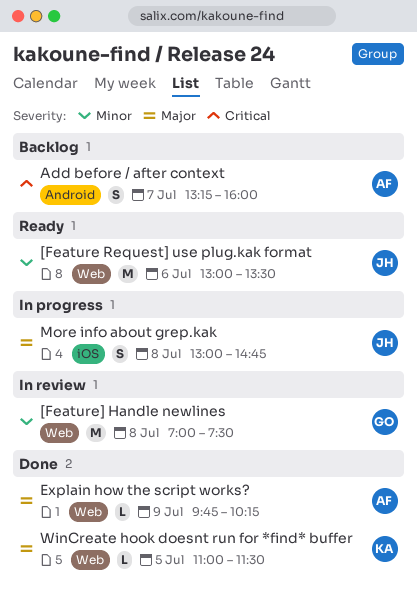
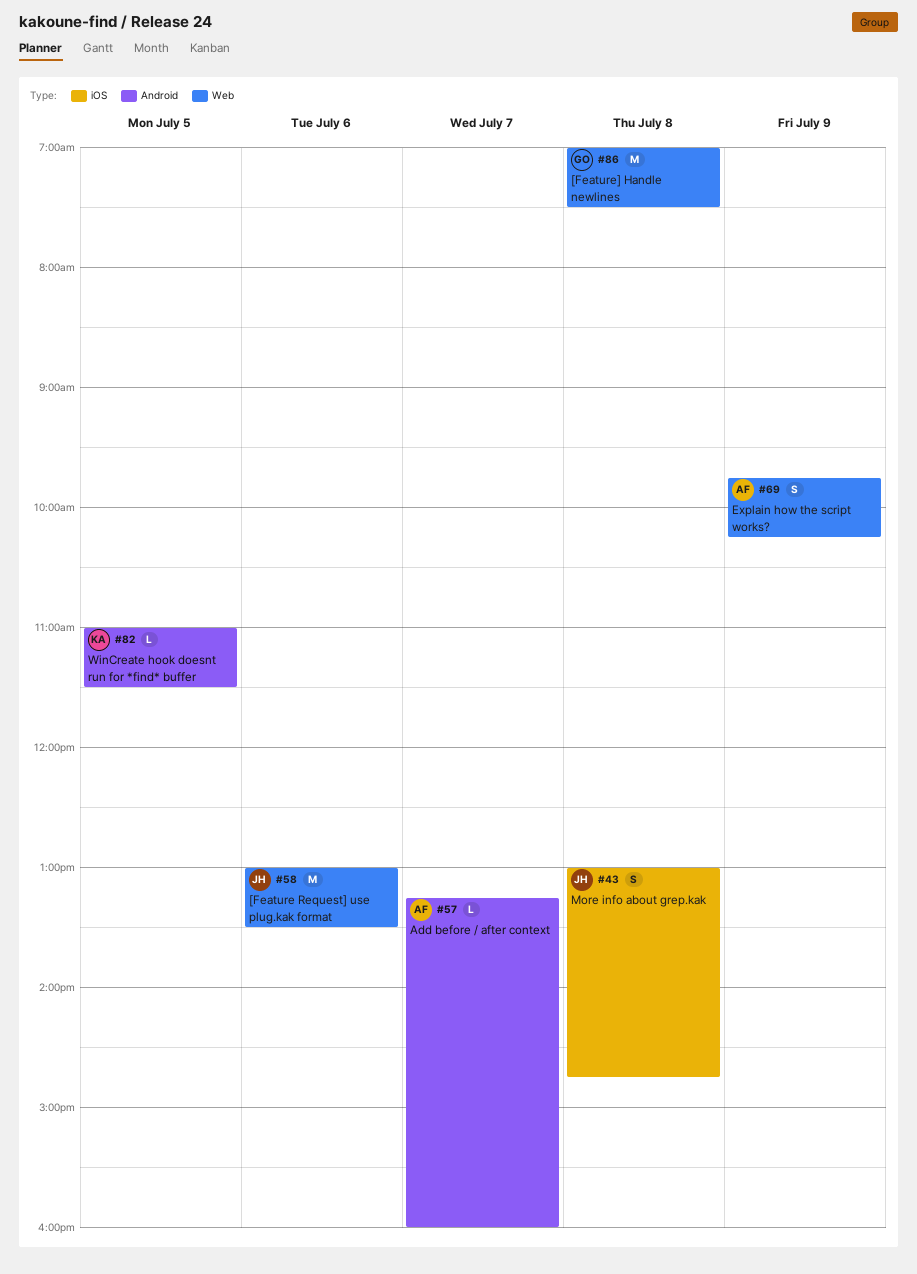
Add before / after context, estimate: S -> L
Explain how the script works?, estimate: L -> S
WinCreate hook doesnt run for *find* buffer, label: Web -> Android

